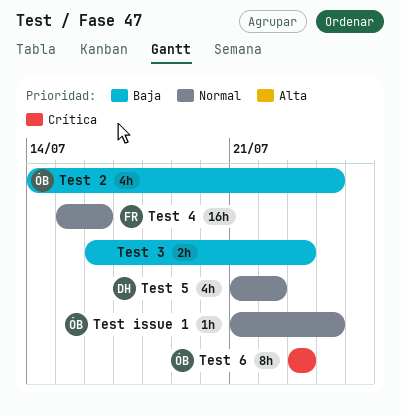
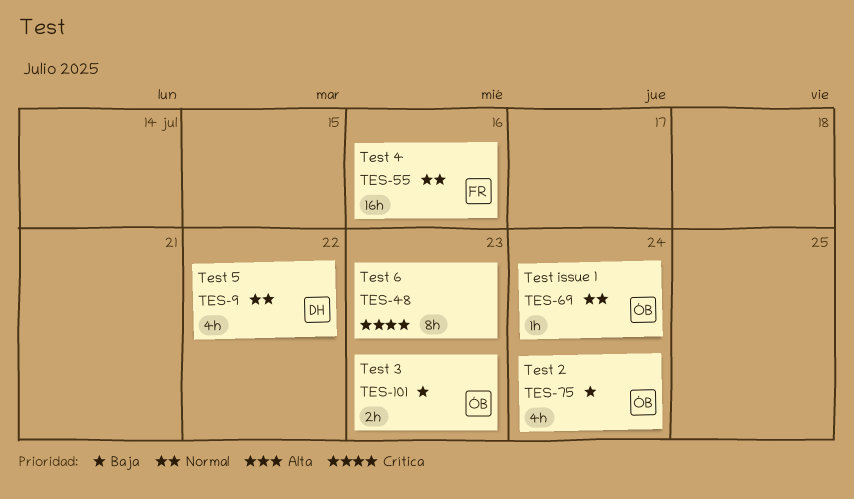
Test 3, owner: none -> ÓB
Test 6, owner: ÓB -> none

